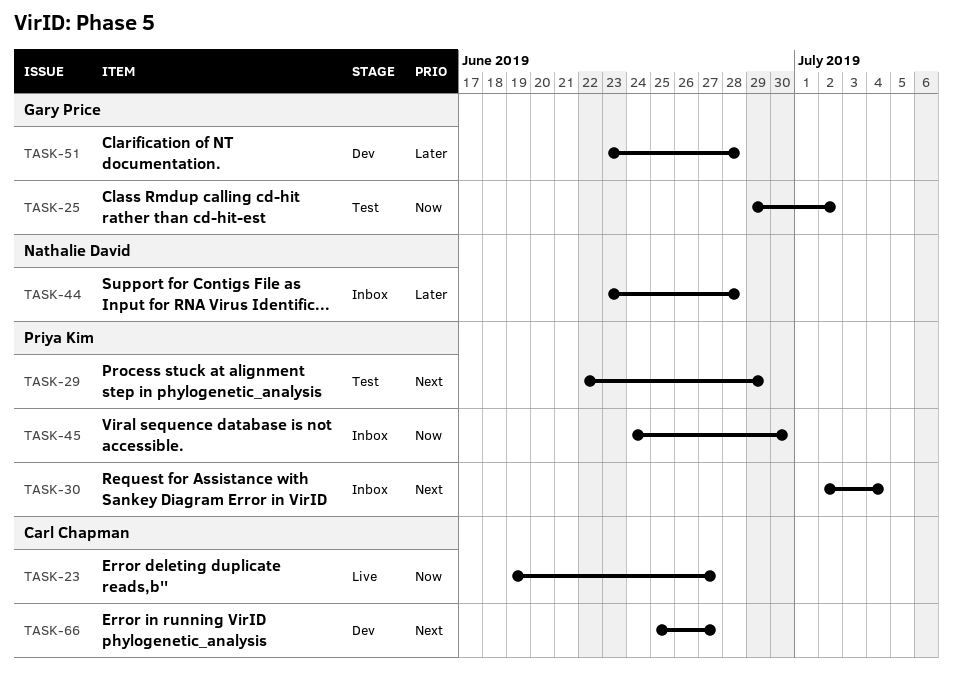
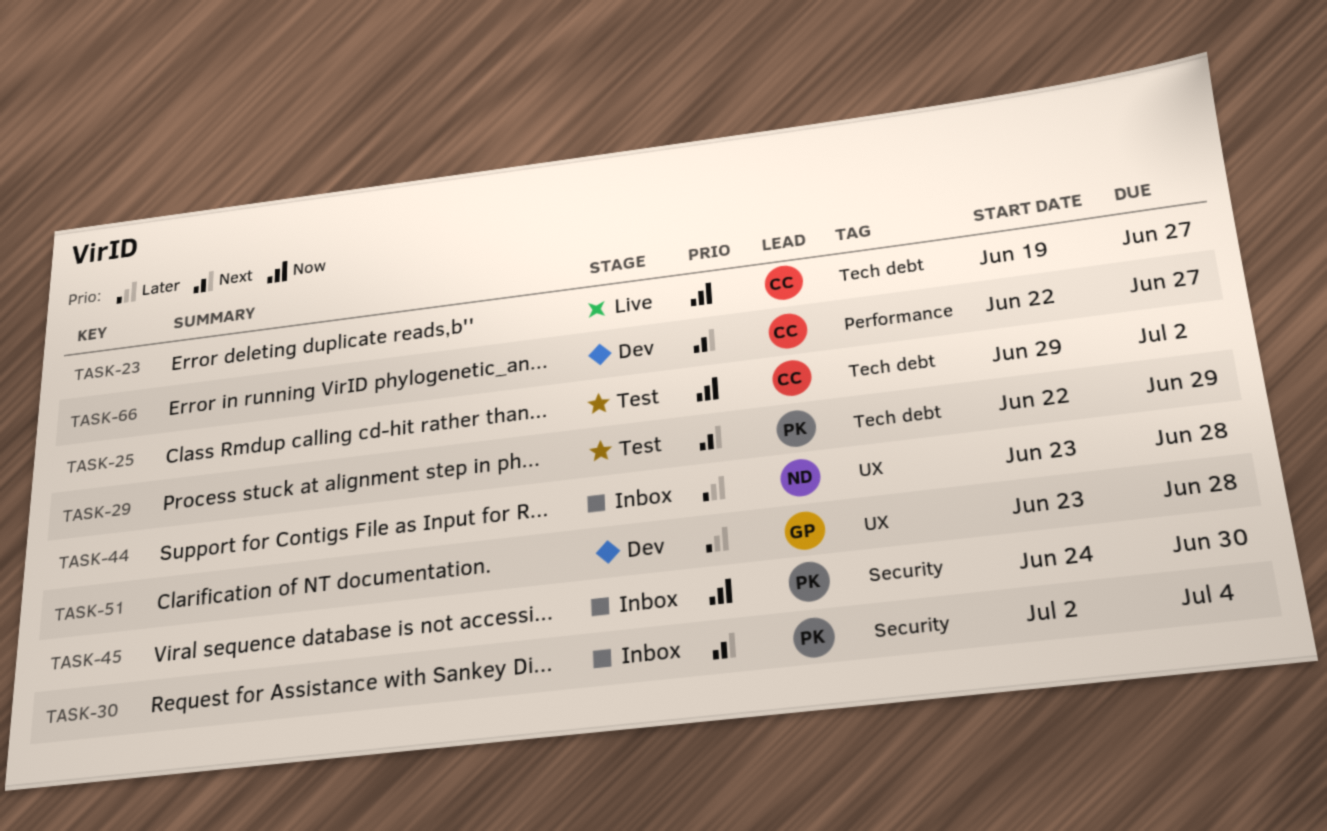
TASK-25, owner: Gary Price -> Carl Chapman
TASK-66, start: Jun 25 -> Jun 22

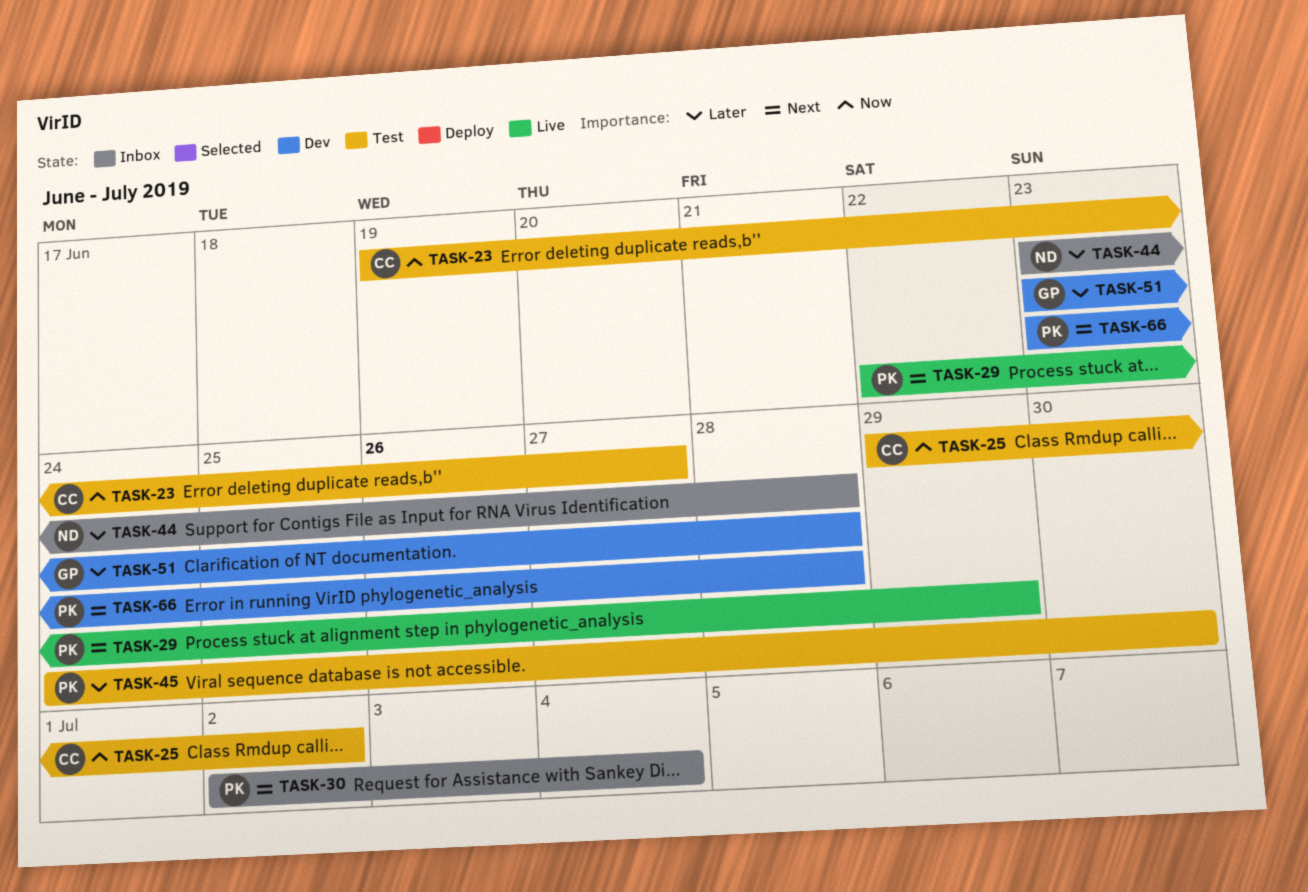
TASK-23, status: Live -> Test
TASK-29, status: Test -> Live
TASK-45, status: Inbox -> Test
TASK-45, priority: Now -> Later
TASK-66, owner: CC -> PK
TASK-66, start: Jun 22 -> Jun 23
TASK-66, due: Jun 27 -> Jun 28

